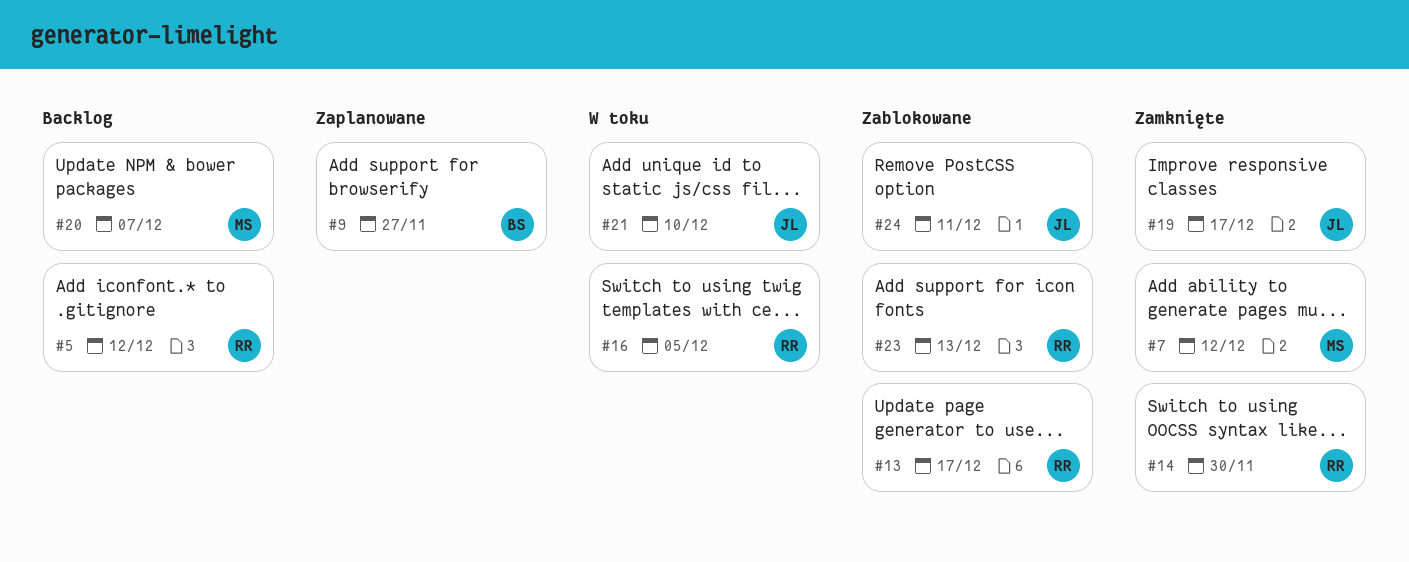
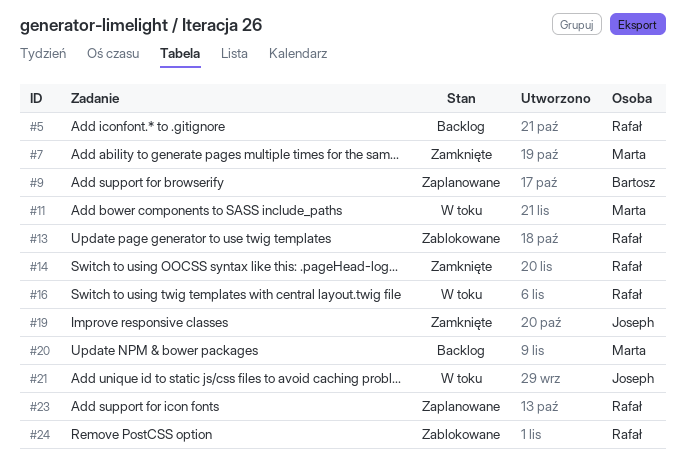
#11: none -> present
#23, status: Zablokowane -> Zaplanowane
#24, owner: Joseph -> Rafał

